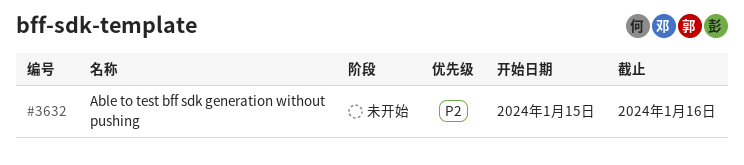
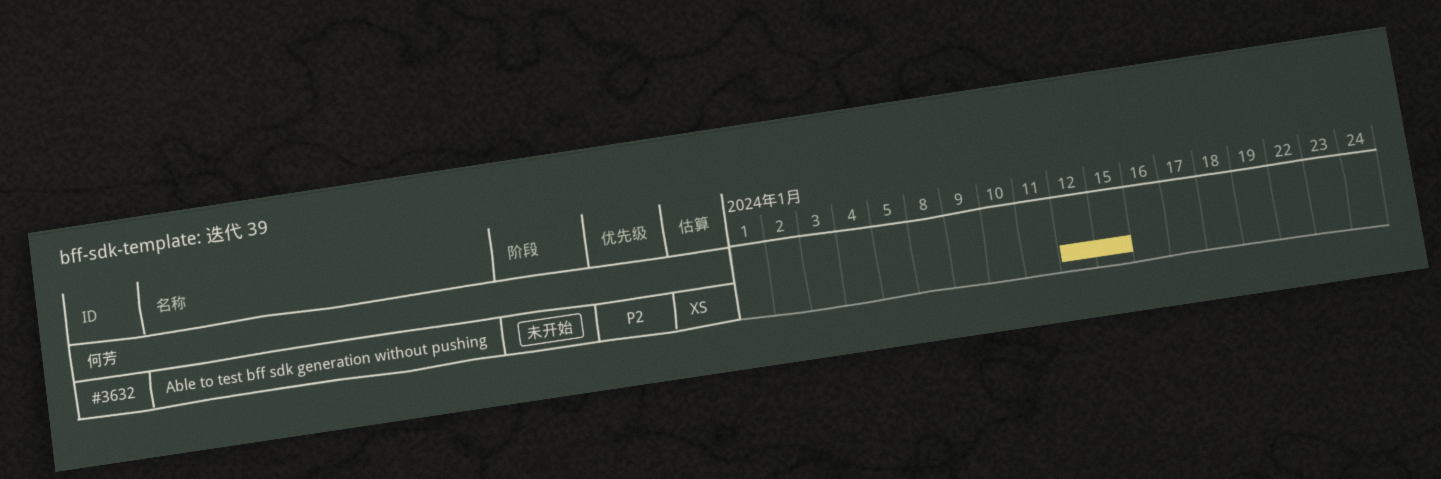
#3632, start: Jan 15 -> Jan 12
#3632, due: Jan 16 -> Jan 15

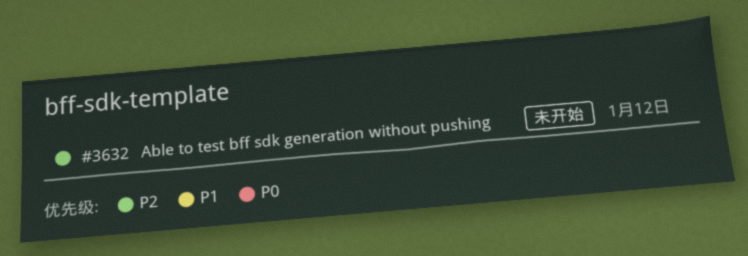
#3632, due: Jan 15 -> Jan 12

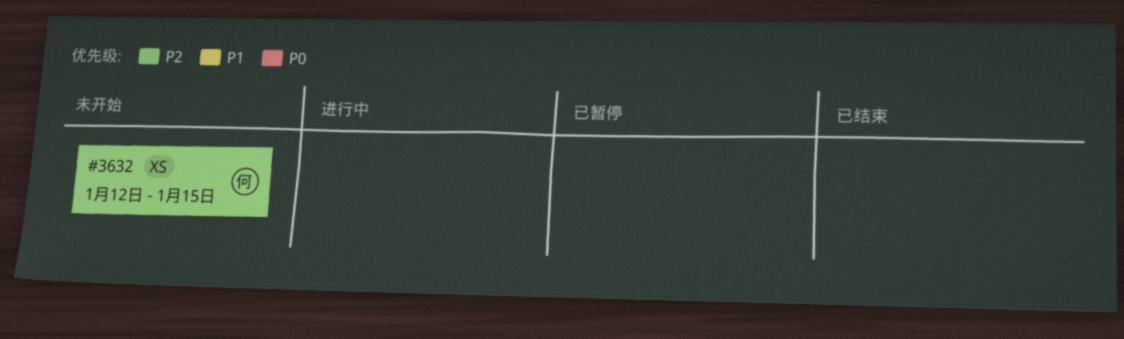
#3632, due: Jan 12 -> Jan 15

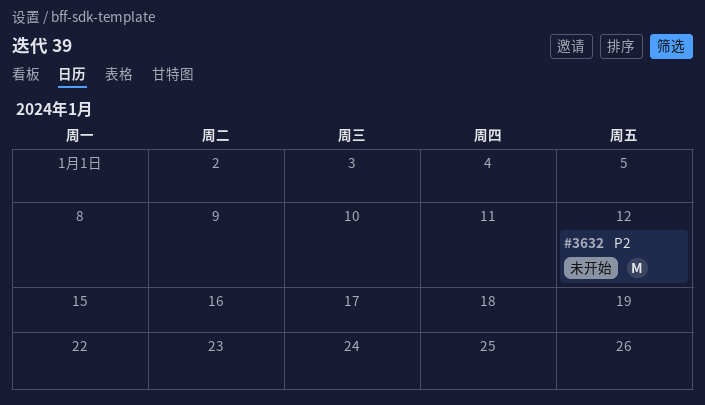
#3632, estimate: XS -> M
#3632, due: Jan 15 -> Jan 12

